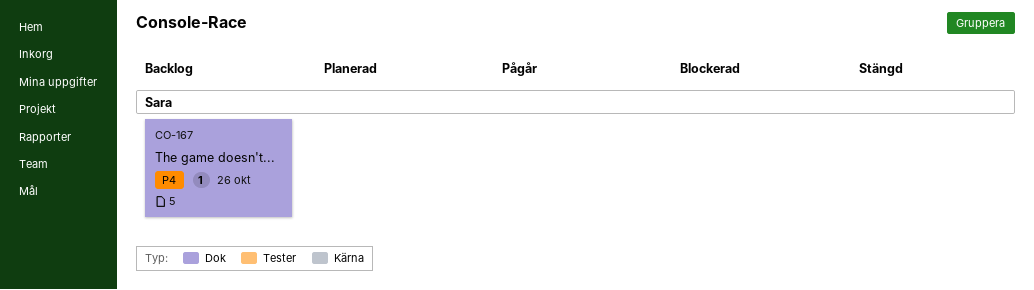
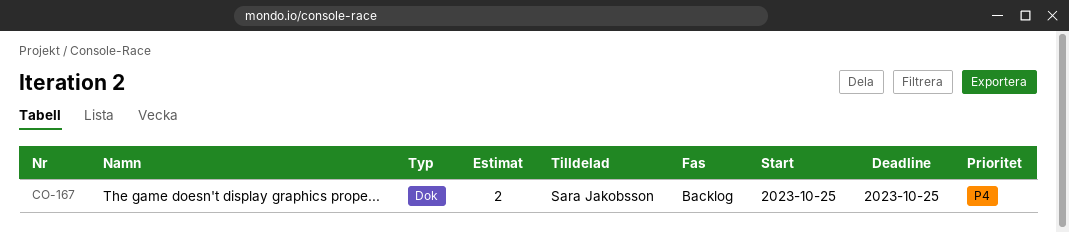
CO-167, estimate: 1 -> 2
CO-167, due: Oct 26 -> Oct 25

